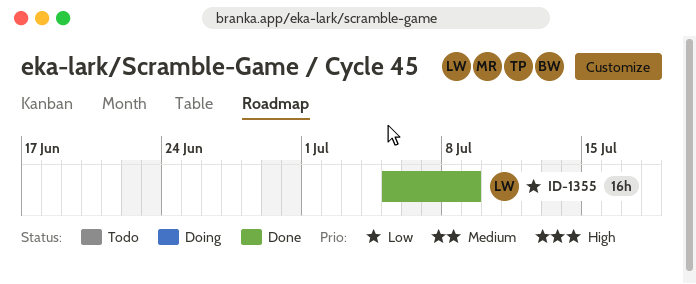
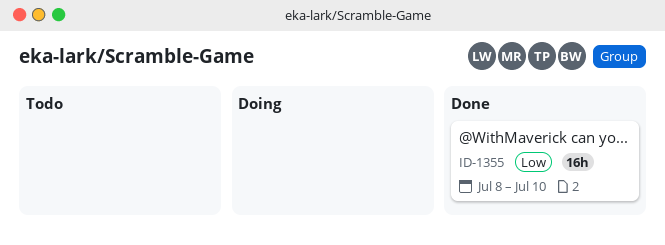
ID-1355, start: Jul 5 -> Jul 8
ID-1355, due: Jul 9 -> Jul 10

